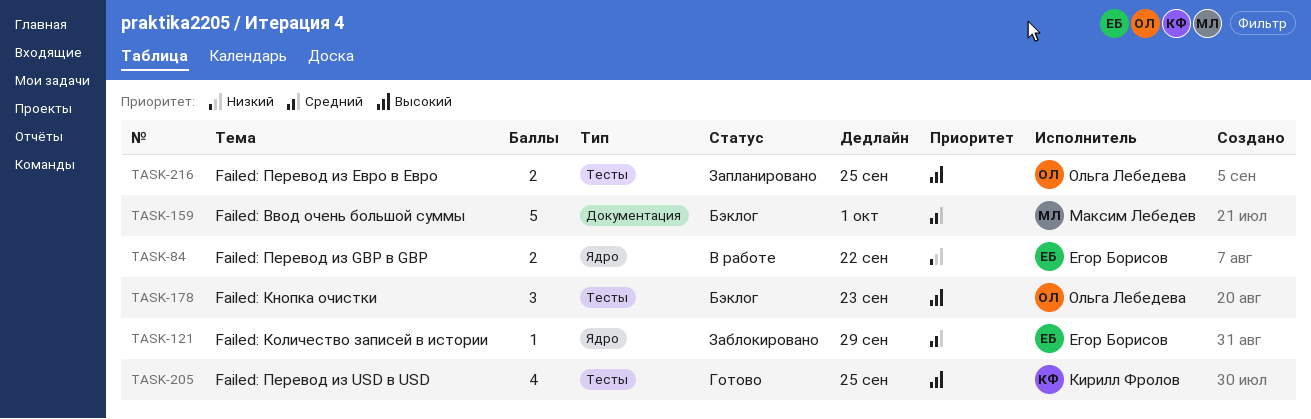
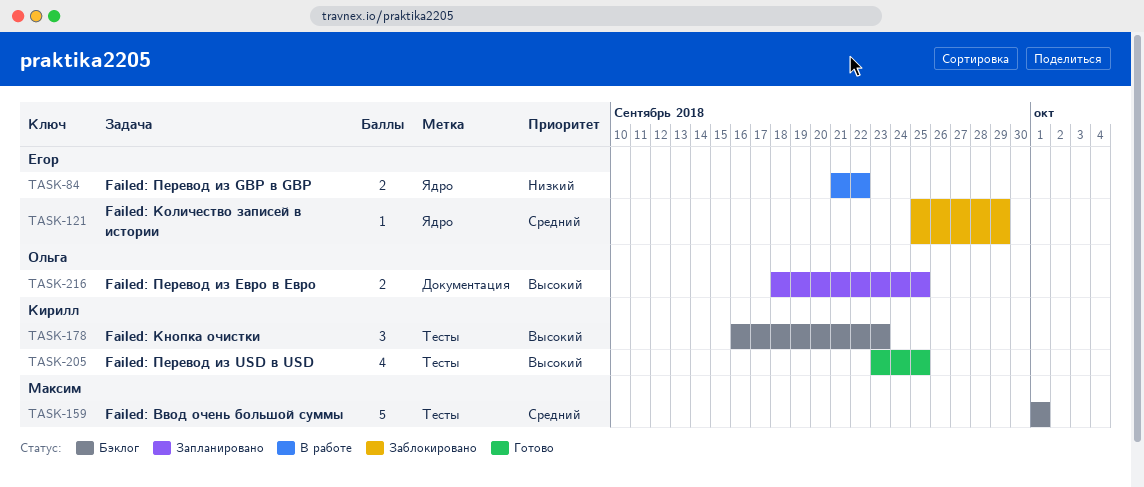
TASK-159, label: Документация -> Тесты
TASK-178, owner: Ольга Лебедева -> Кирилл Фролов
TASK-216, label: Тесты -> Документация

